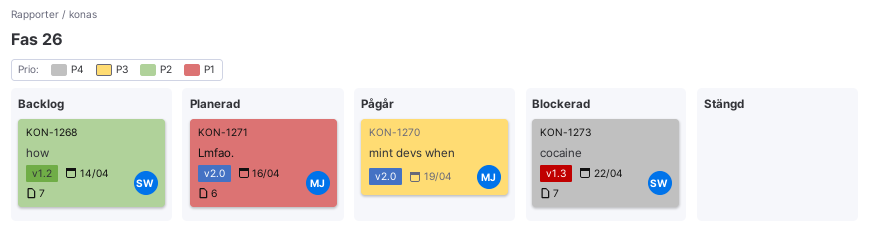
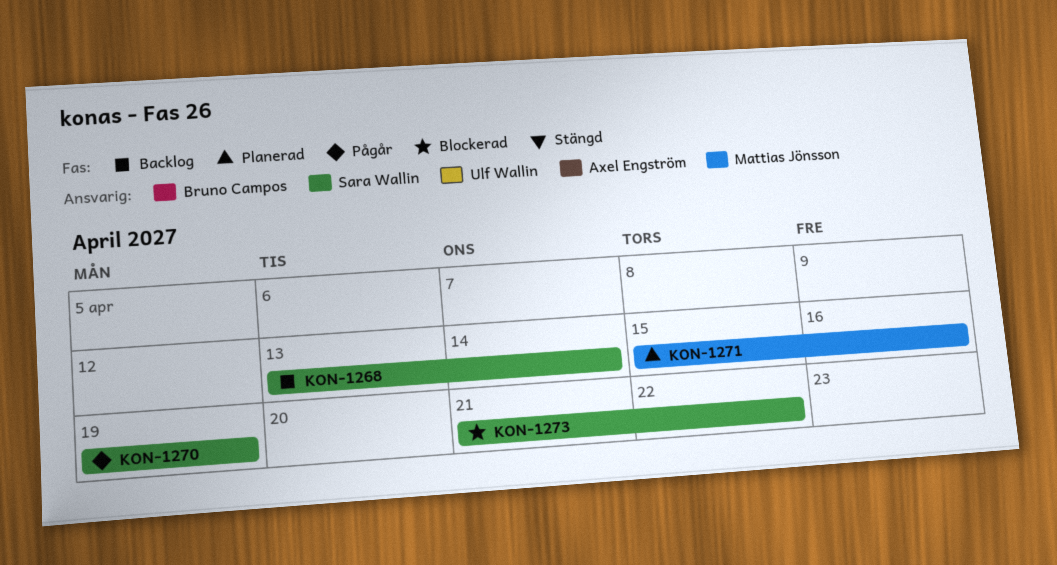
KON-1270, owner: Mattias Jönsson -> Sara Wallin

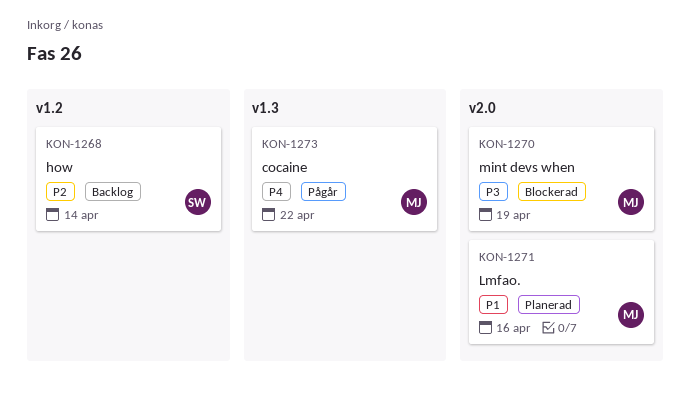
KON-1270, status: Pågår -> Blockerad
KON-1270, owner: Sara Wallin -> Mattias Jönsson
KON-1273, status: Blockerad -> Pågår
KON-1273, owner: Sara Wallin -> Mattias Jönsson

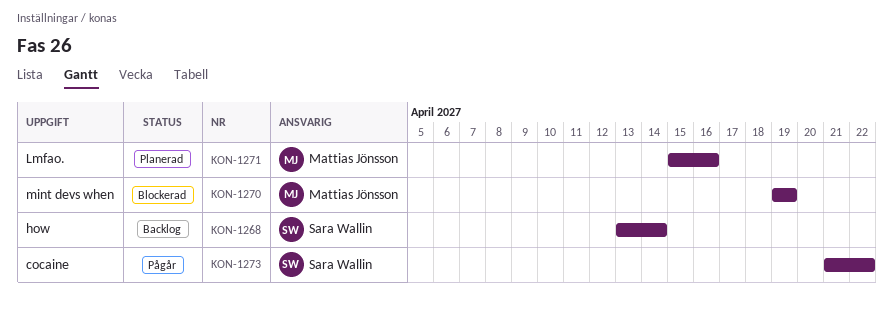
KON-1273, owner: Mattias Jönsson -> Sara Wallin

